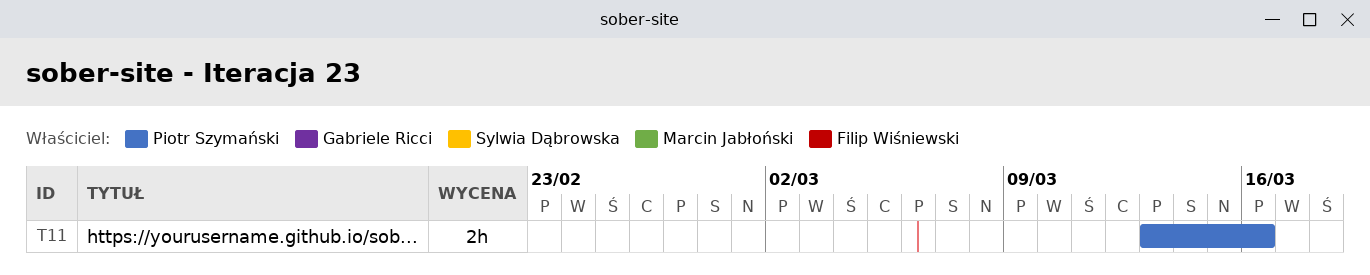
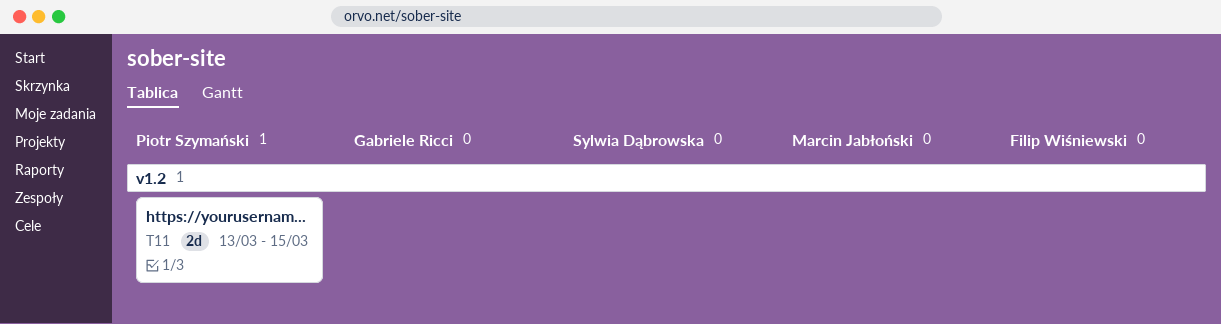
T11, estimate: 2h -> 2d
T11, due: Mar 16 -> Mar 15

